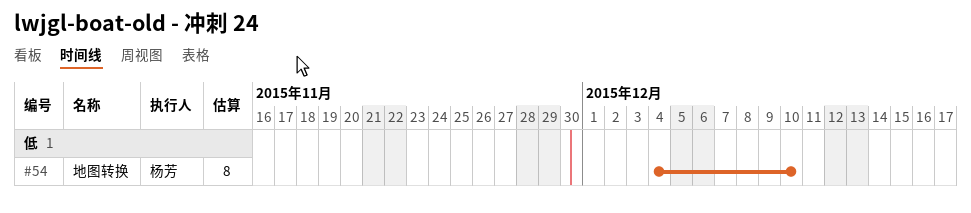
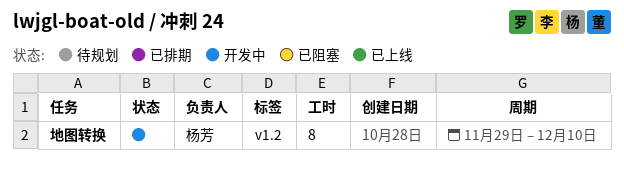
地图转换, start: Dec 4 -> Nov 29

